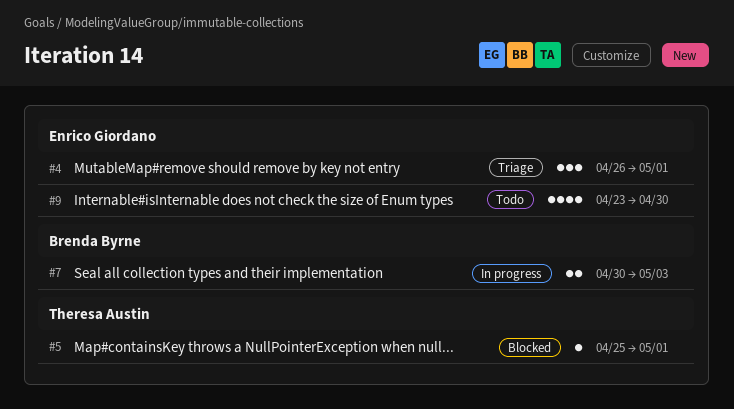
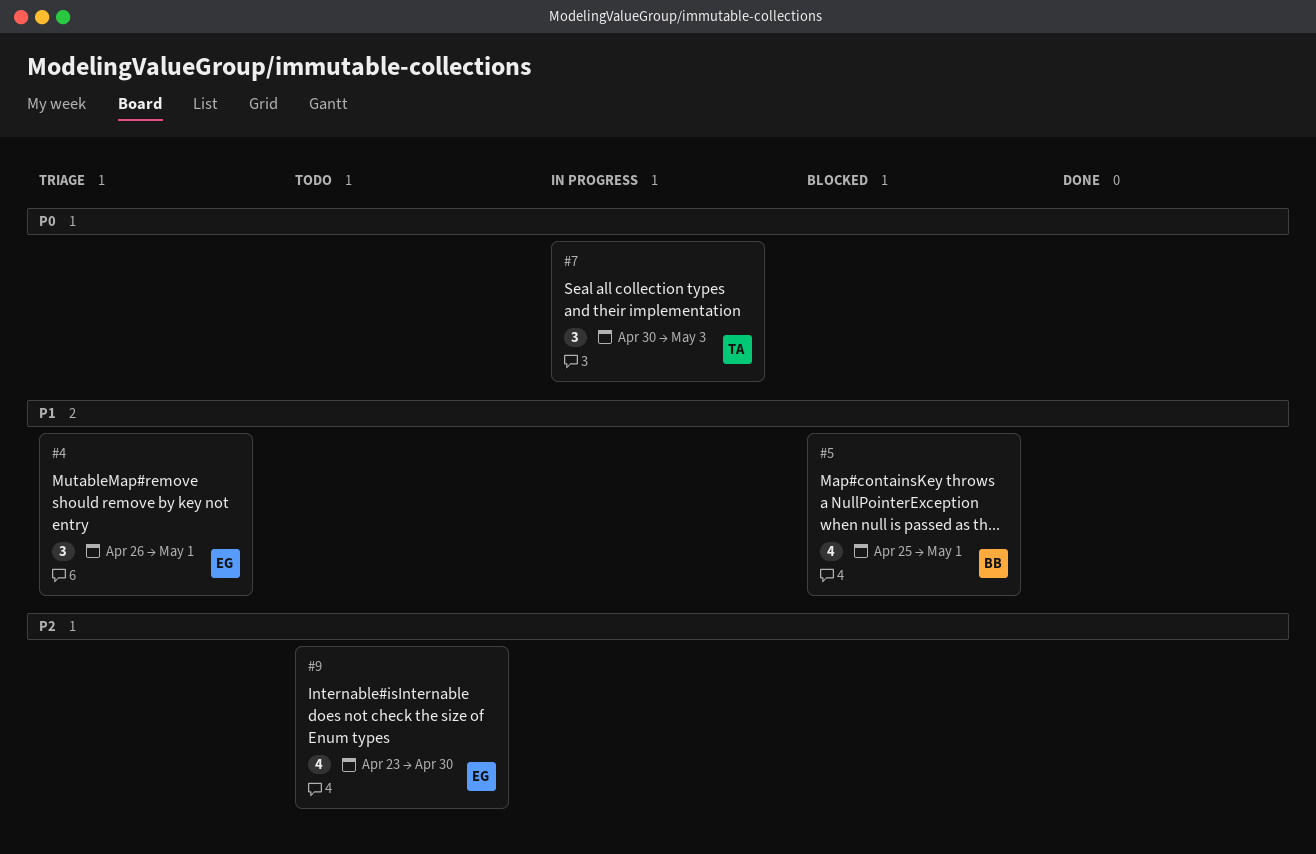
#5, owner: Theresa Austin -> Brenda Byrne
#5, estimate: 1 -> 4
#7, owner: Brenda Byrne -> Theresa Austin
#7, estimate: 2 -> 3

